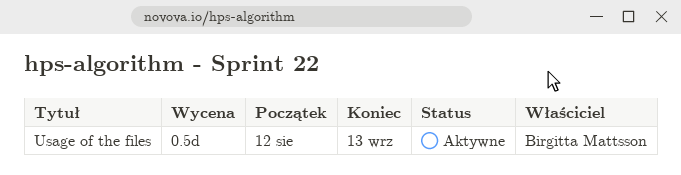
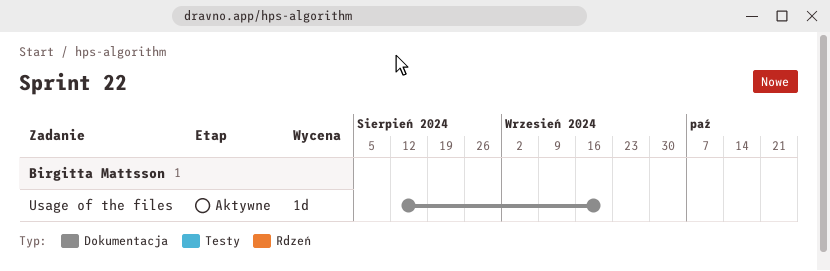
Usage of the files, estimate: 0.5d -> 1d
Usage of the files, due: Sep 13 -> Sep 20

